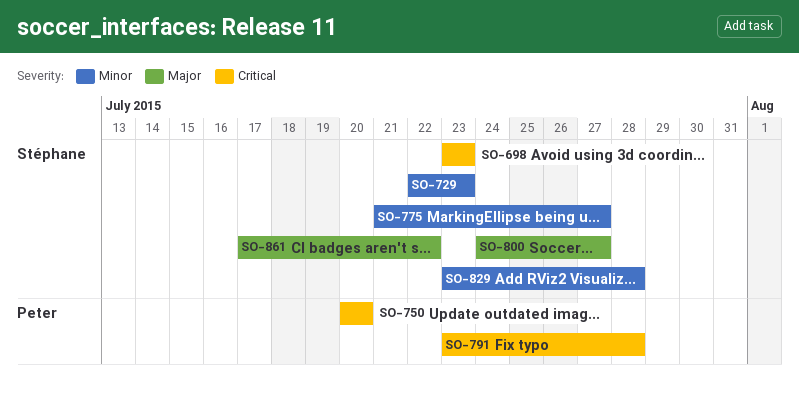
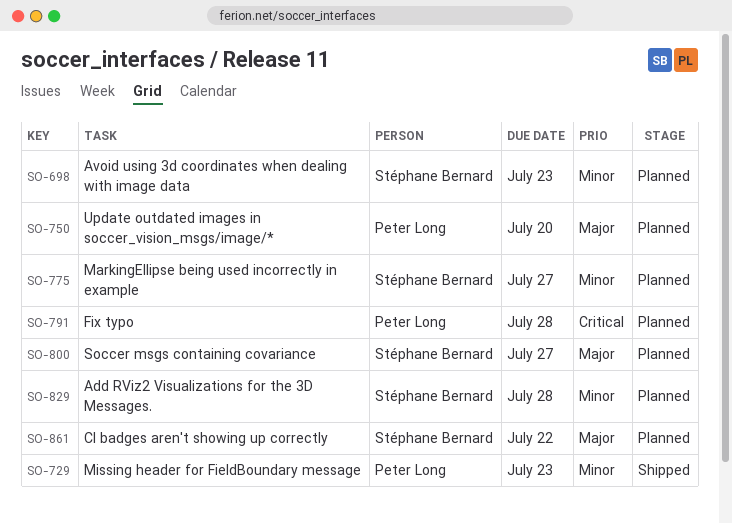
SO-698, priority: Critical -> Minor
SO-729, owner: Stéphane Bernard -> Peter Long
SO-750, priority: Critical -> Major

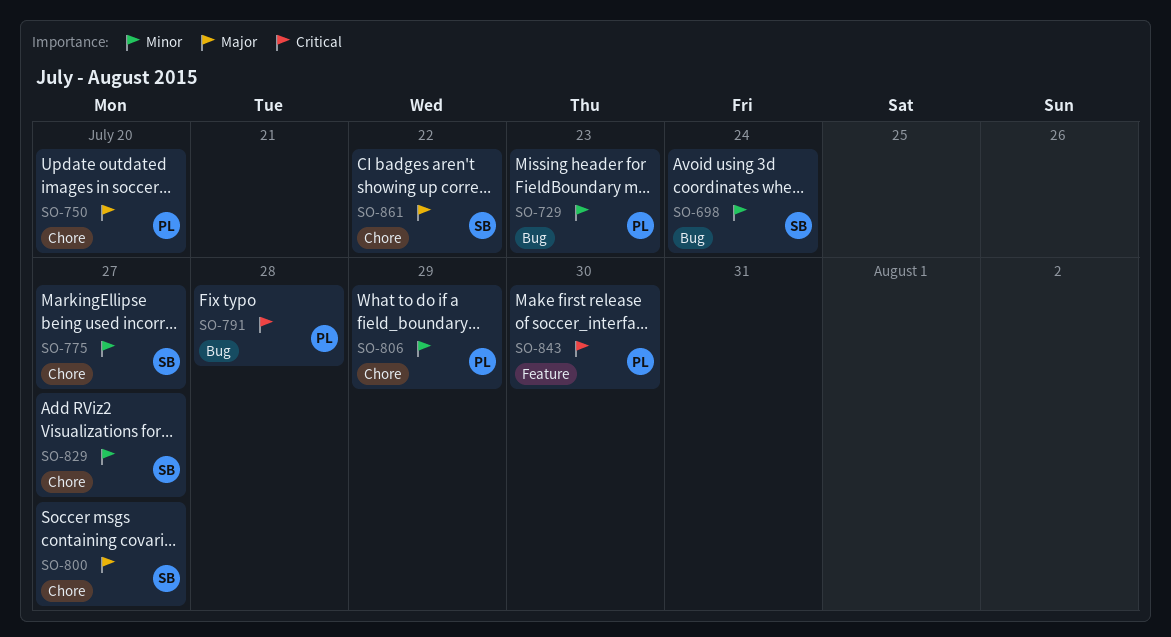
SO-698, due: Jul 23 -> Jul 24
SO-806: none -> present
SO-829, due: Jul 28 -> Jul 27
SO-843: none -> present

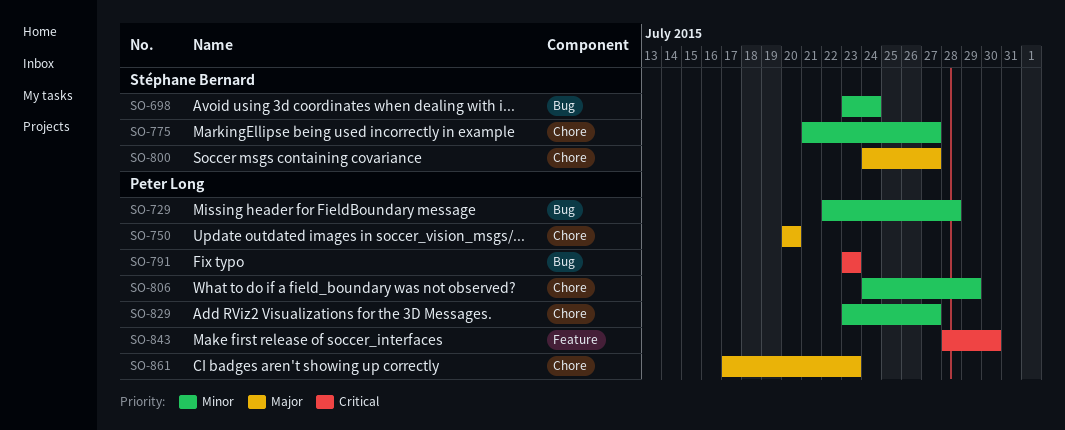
SO-729, due: Jul 23 -> Jul 28
SO-791, due: Jul 28 -> Jul 23
SO-829, owner: Stéphane Bernard -> Peter Long
SO-861, owner: Stéphane Bernard -> Peter Long
SO-861, due: Jul 22 -> Jul 23

